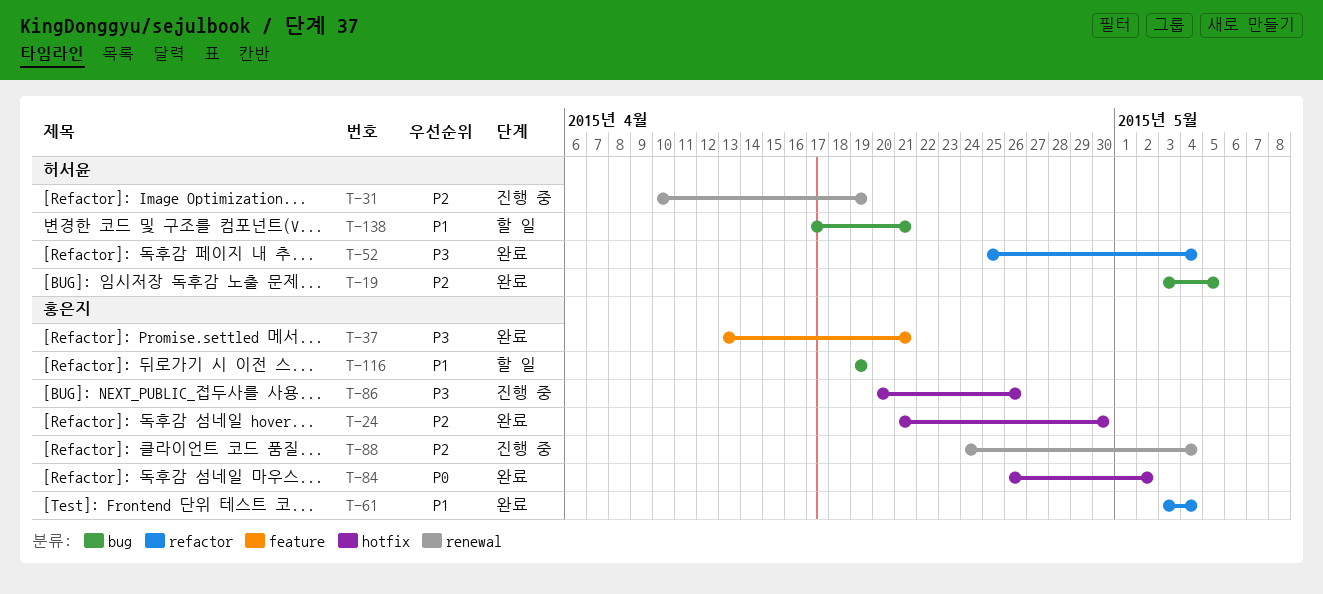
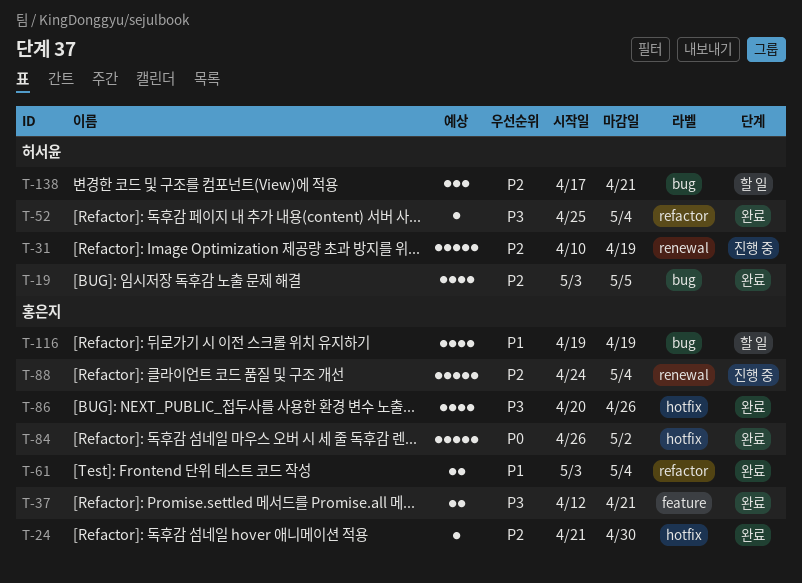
T-37, start: Apr 13 -> Apr 12
T-86, status: 진행 중 -> 완료
T-138, priority: P1 -> P2

